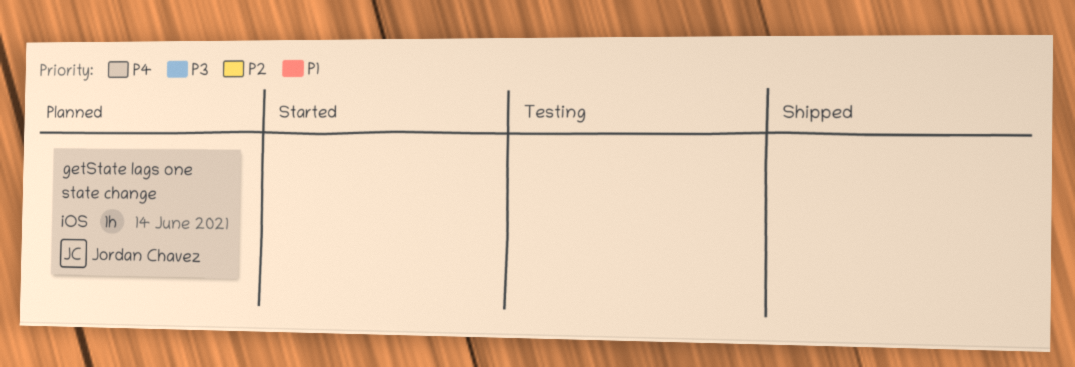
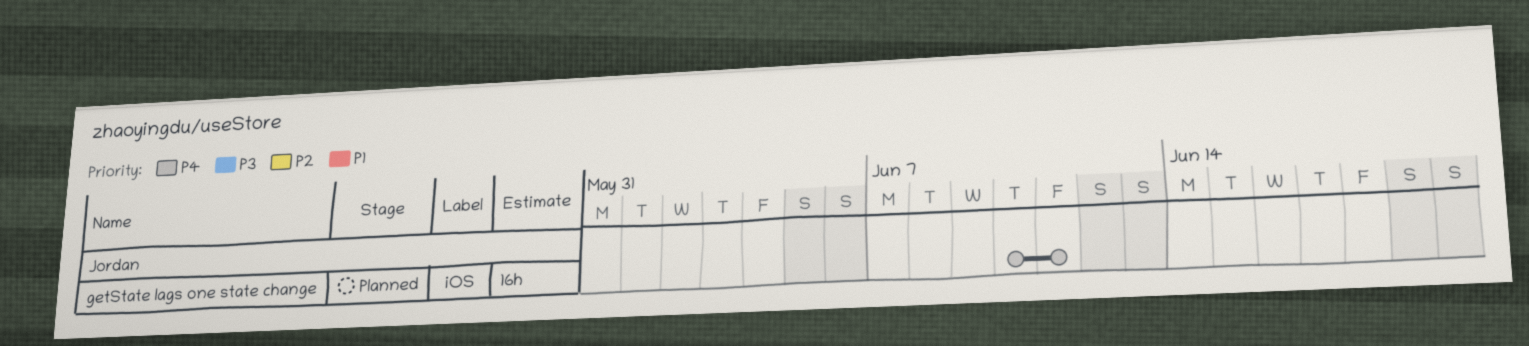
getState lags one state change, estimate: 1h -> 16h
getState lags one state change, due: Jun 14 -> Jun 11

